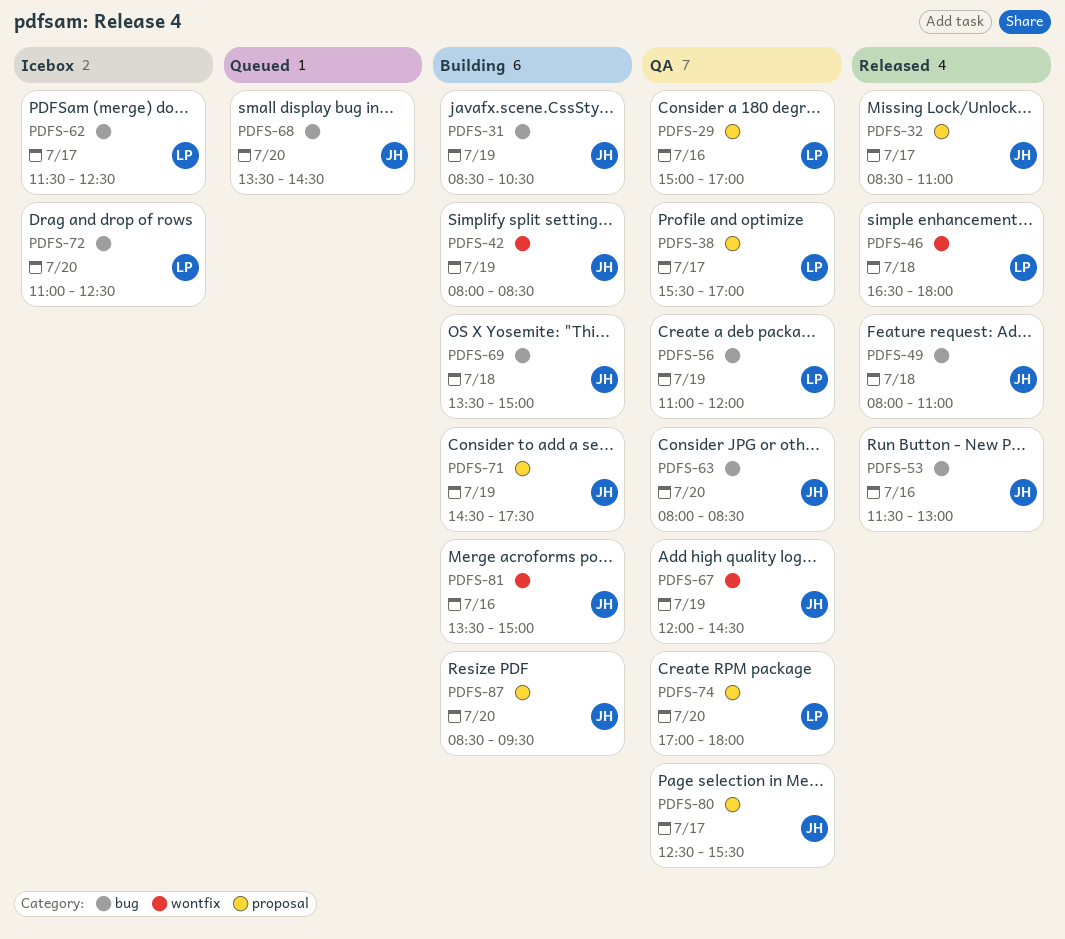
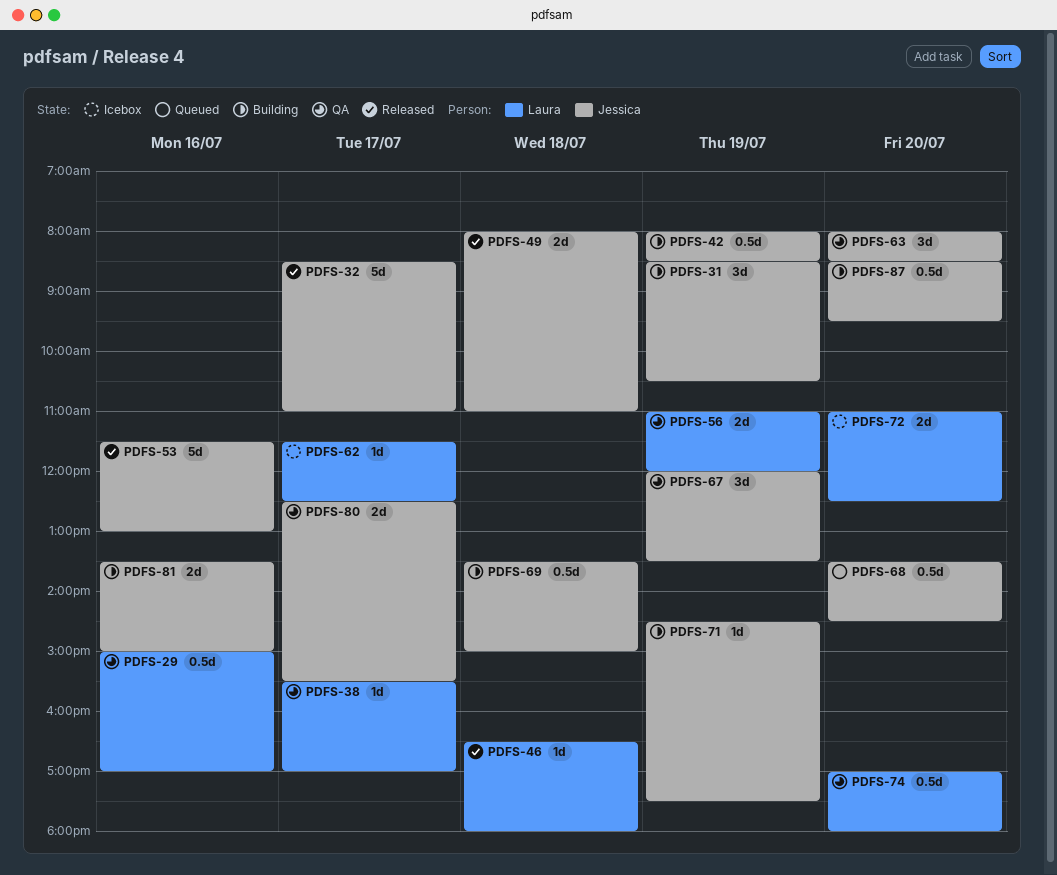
PDFS-67, ends: 14:30 -> 13:30

